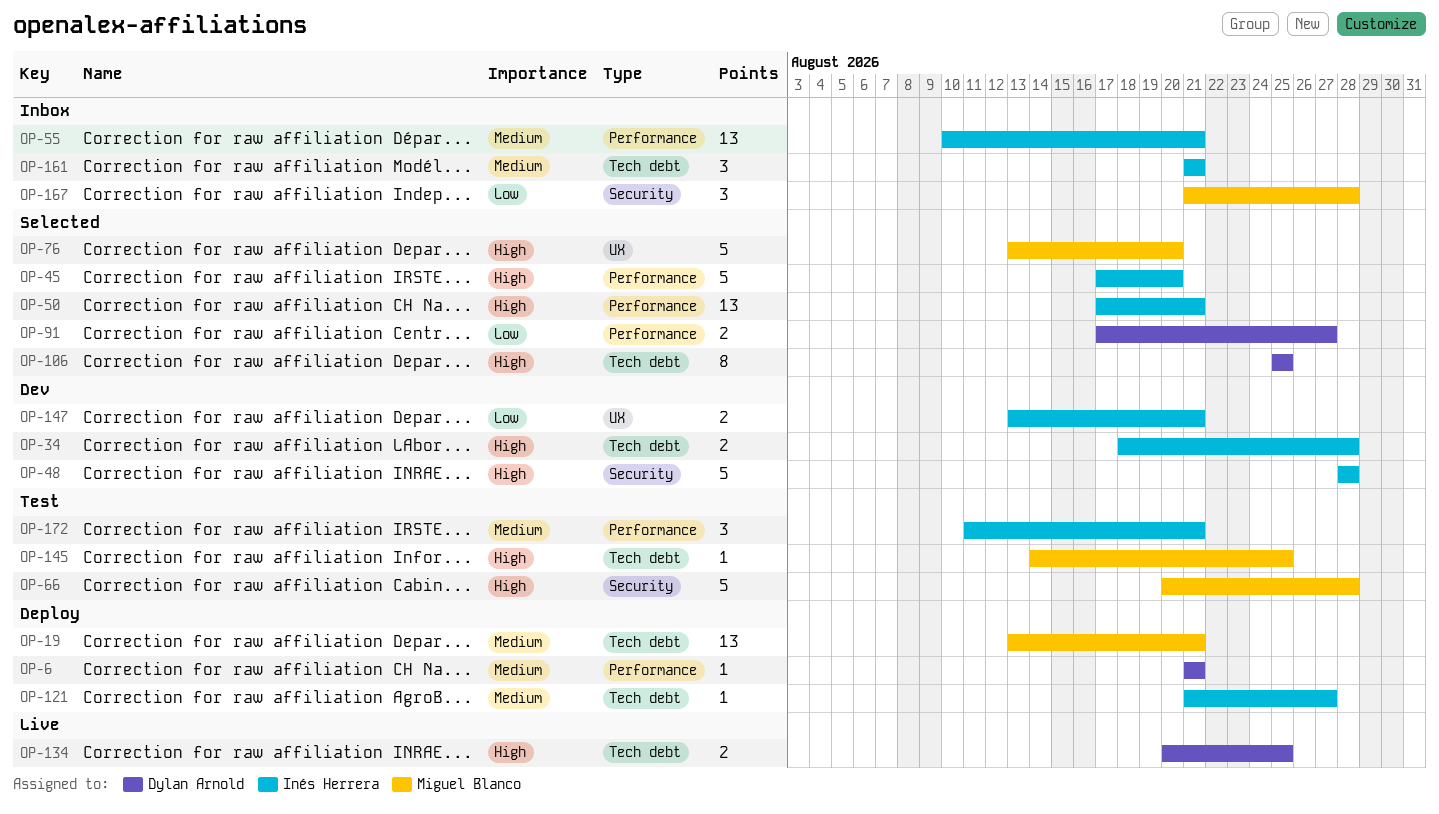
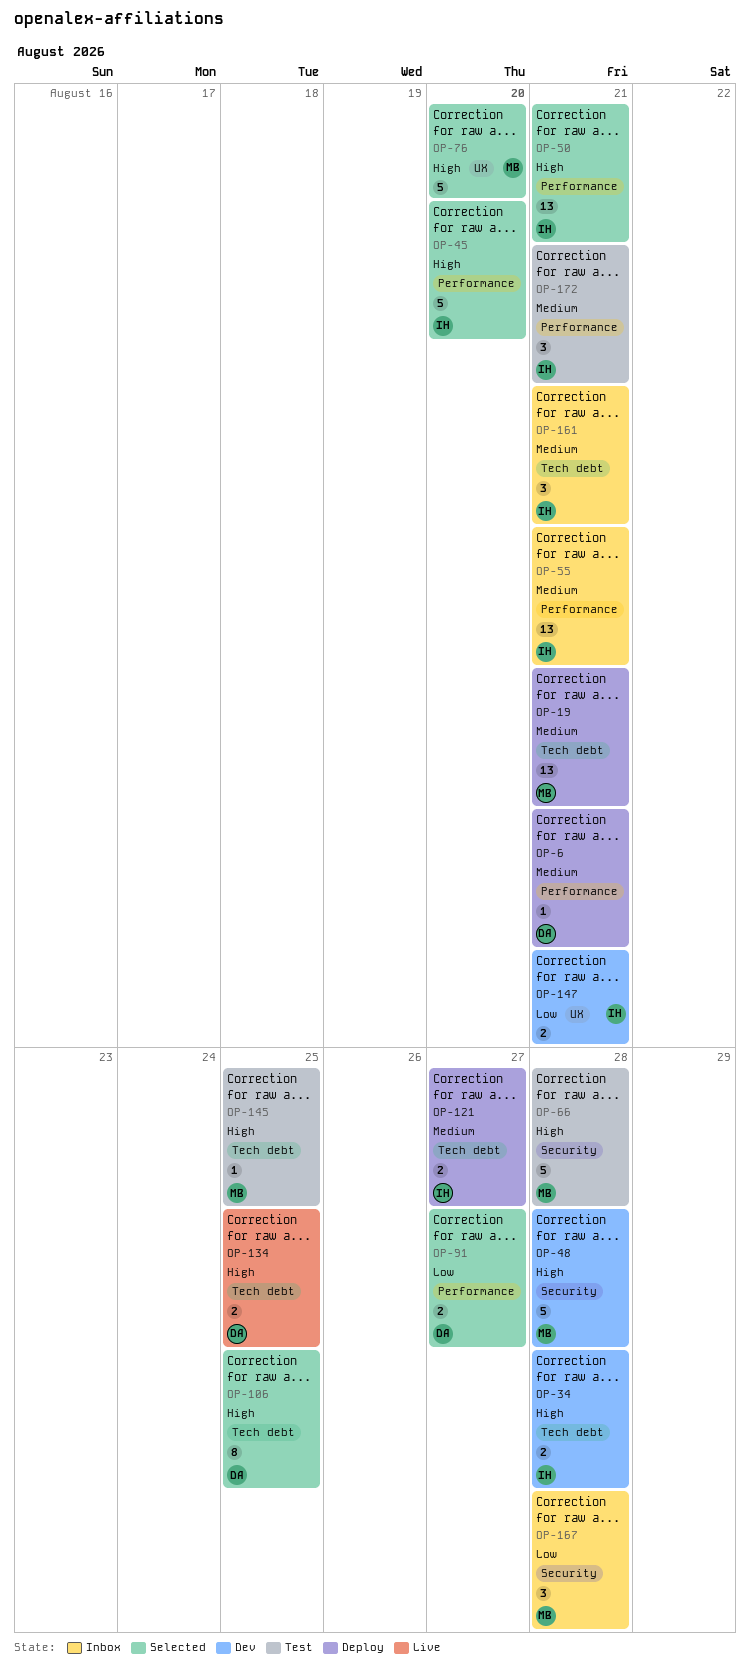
OP-48, owner: Inés Herrera -> Miguel Blanco
OP-121, estimate: 1 -> 2

